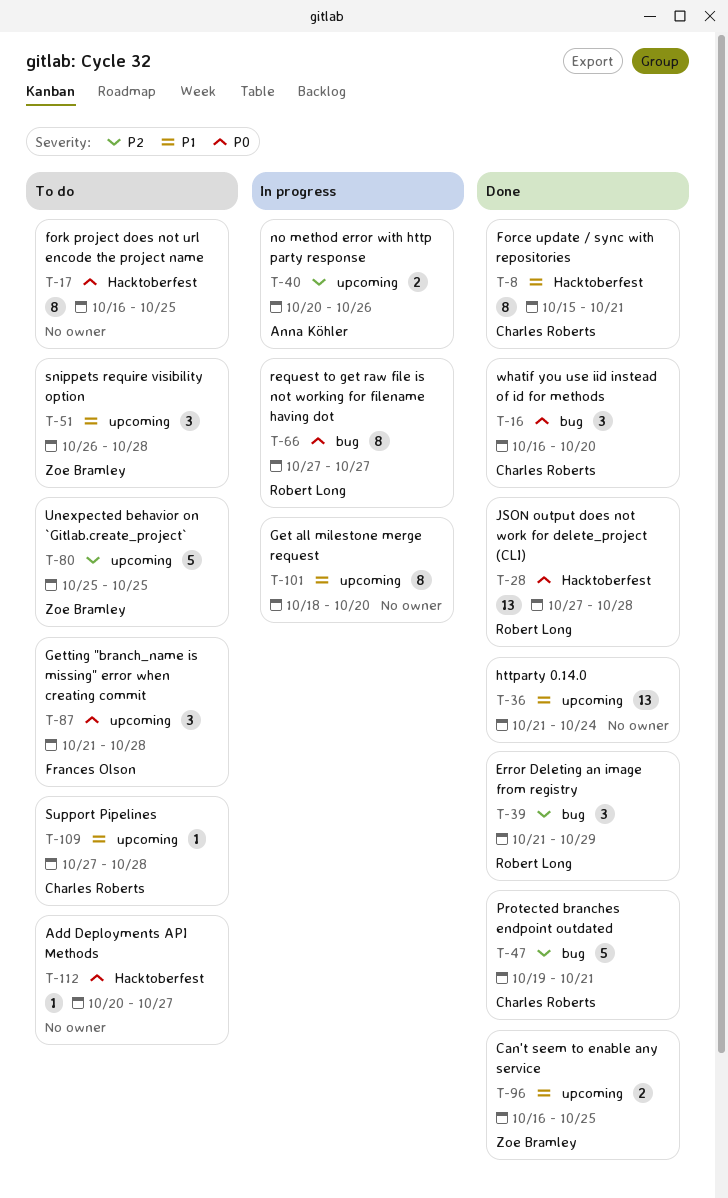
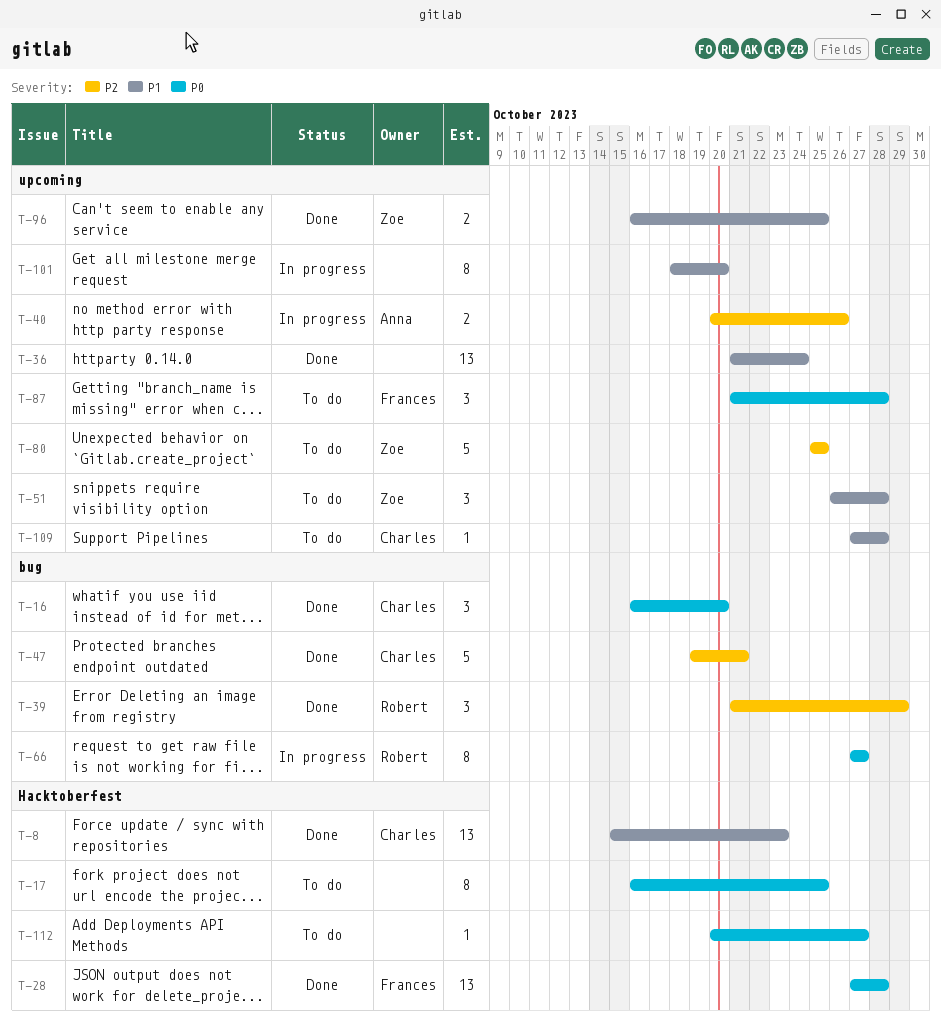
T-8, estimate: 8 -> 13
T-8, due: Oct 21 -> Oct 23
T-28, owner: Robert Long -> Frances Olson

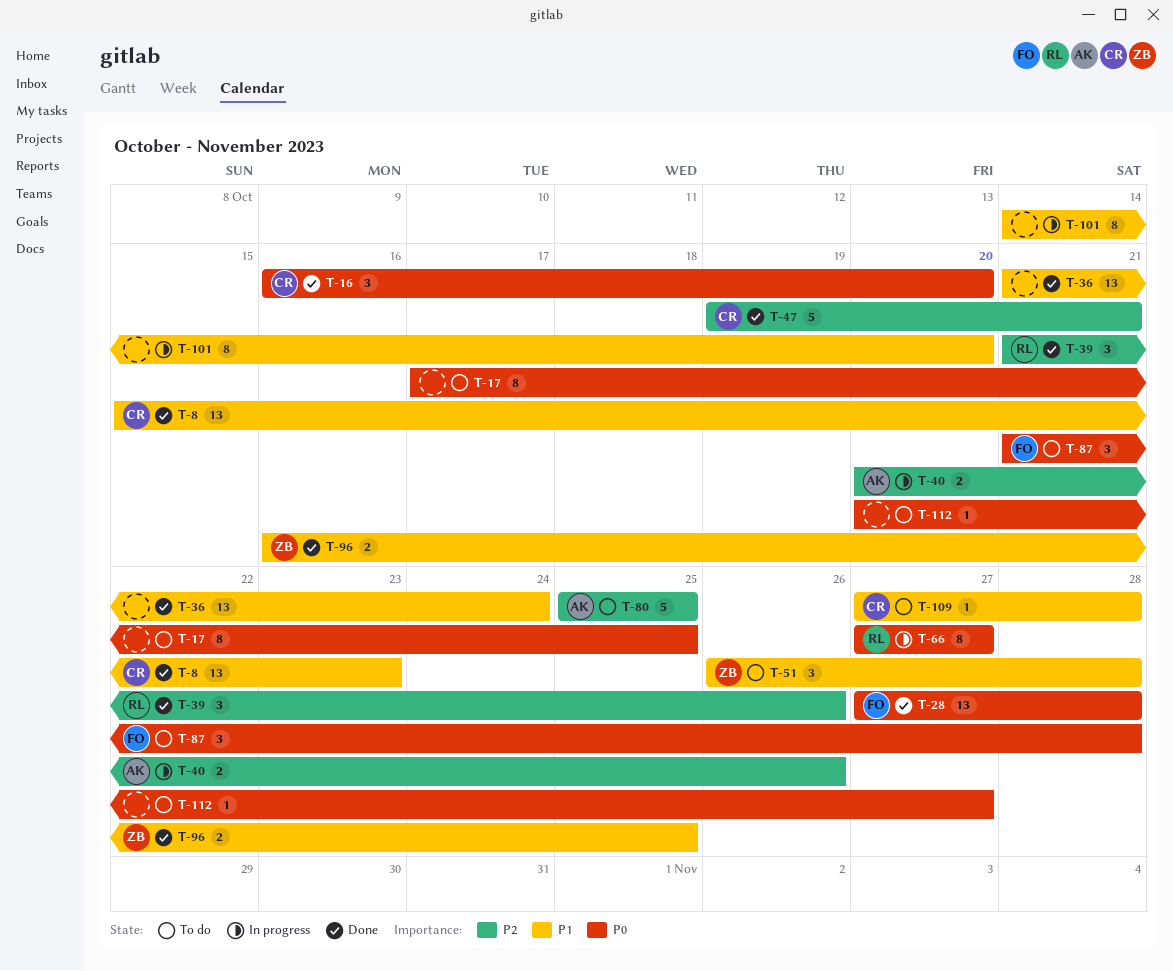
T-17, start: Oct 16 -> Oct 17
T-39, due: Oct 29 -> Oct 26
T-80, owner: Zoe -> Anna
T-101, start: Oct 18 -> Oct 14

